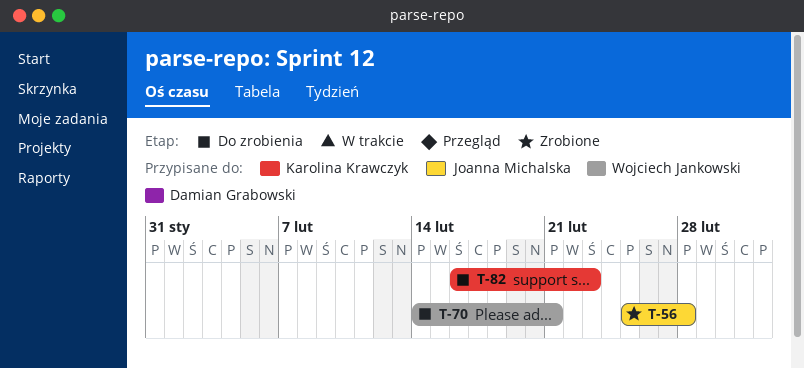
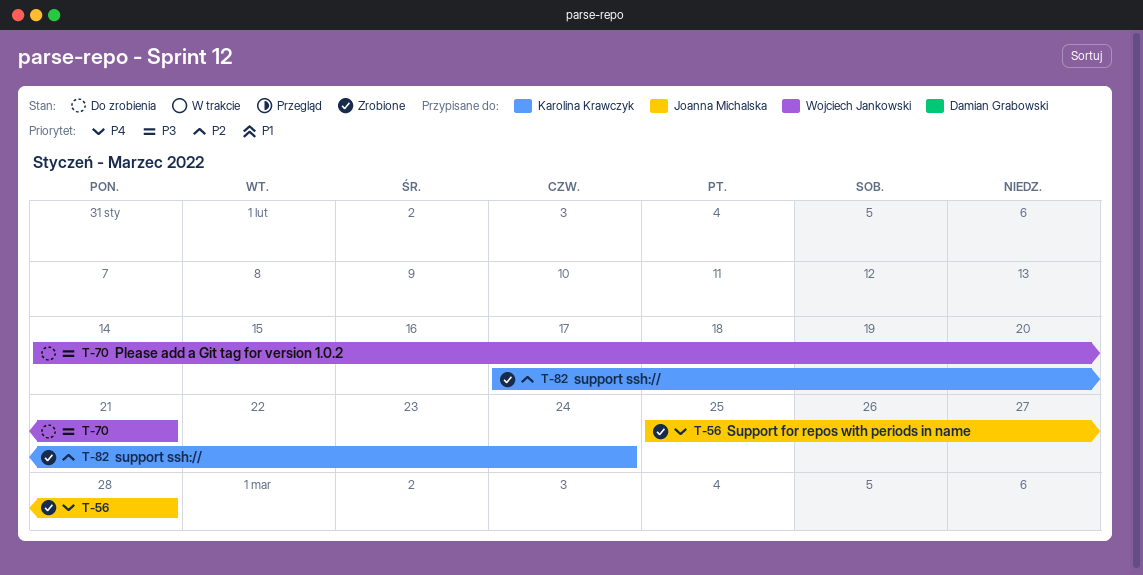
T-82, status: Do zrobienia -> Zrobione
T-82, start: Feb 16 -> Feb 17
T-82, due: Feb 23 -> Feb 24

